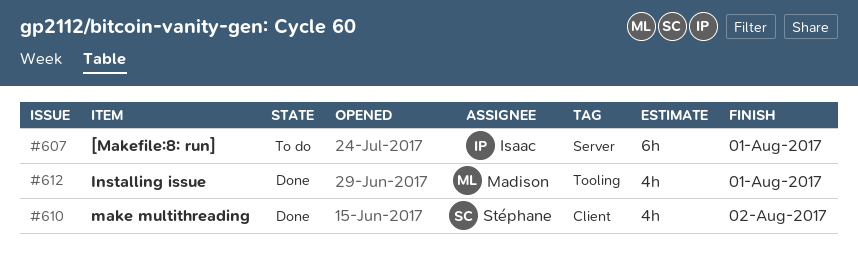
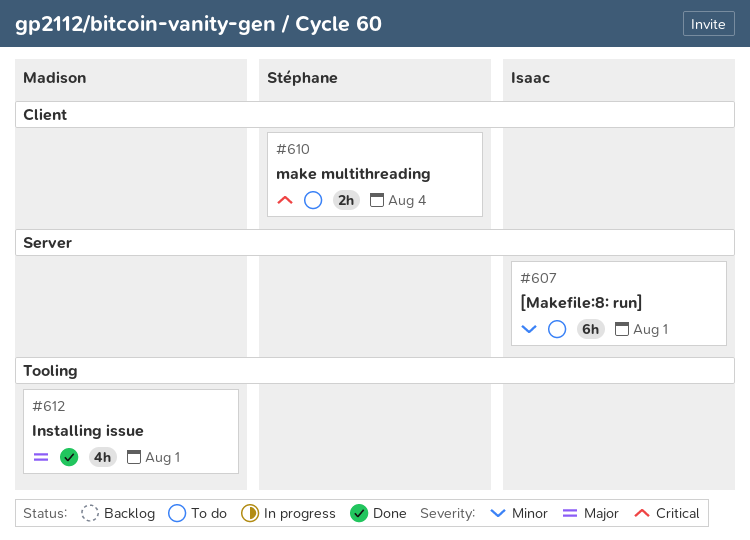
#610, status: Done -> To do
#610, estimate: 4h -> 2h
#610, due: Aug 2 -> Aug 4

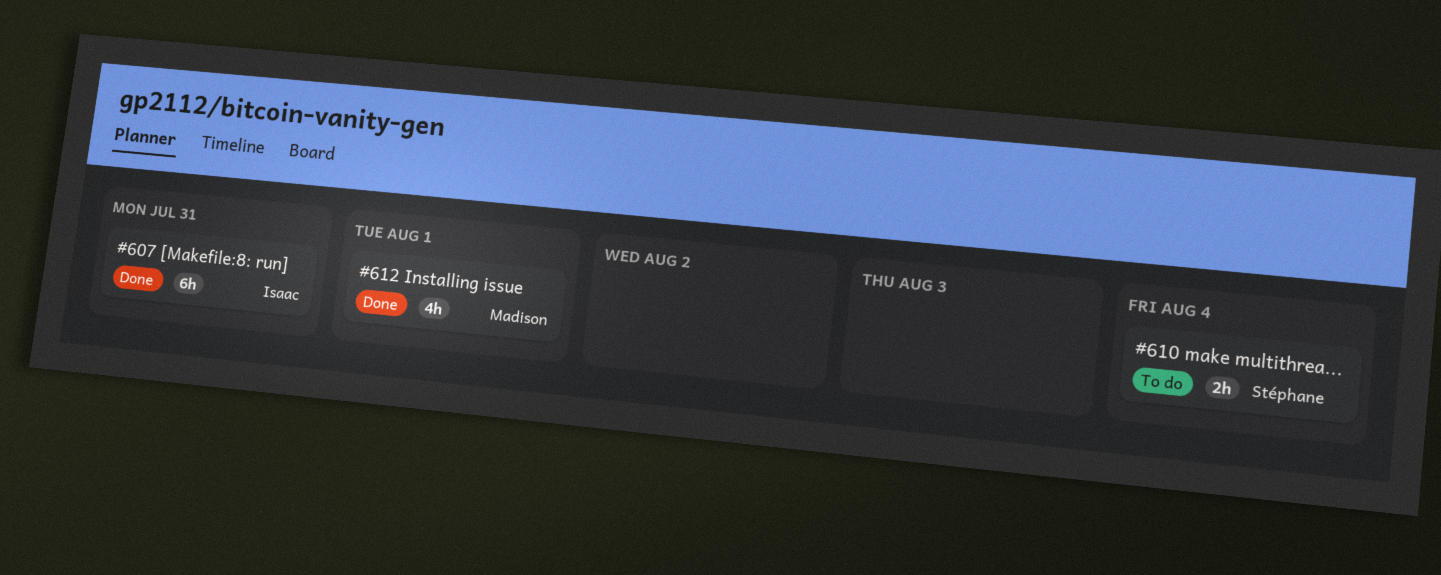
#607, status: To do -> Done
#607, due: Aug 1 -> Jul 31

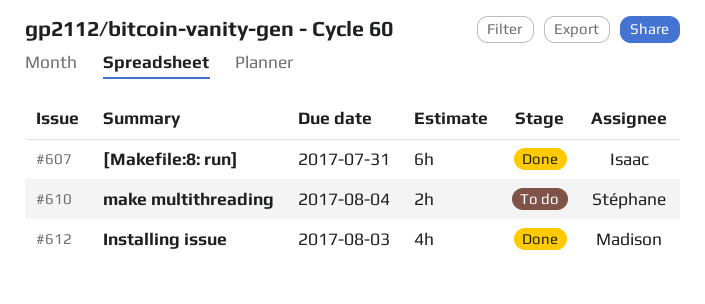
#612, due: Aug 1 -> Aug 3

